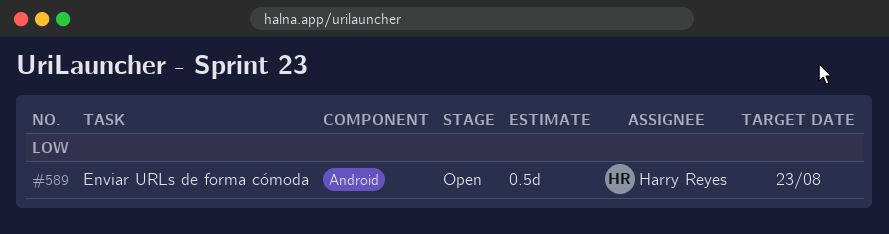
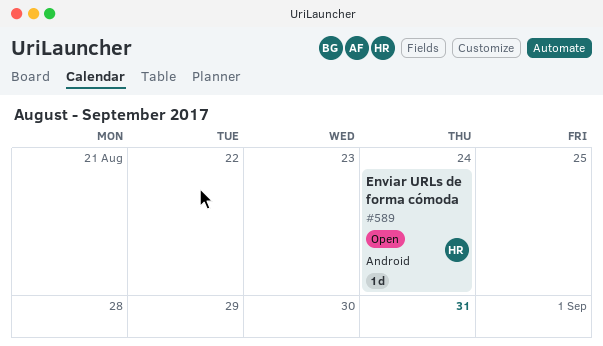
#589, estimate: 0.5d -> 1d
#589, due: Aug 23 -> Aug 24

